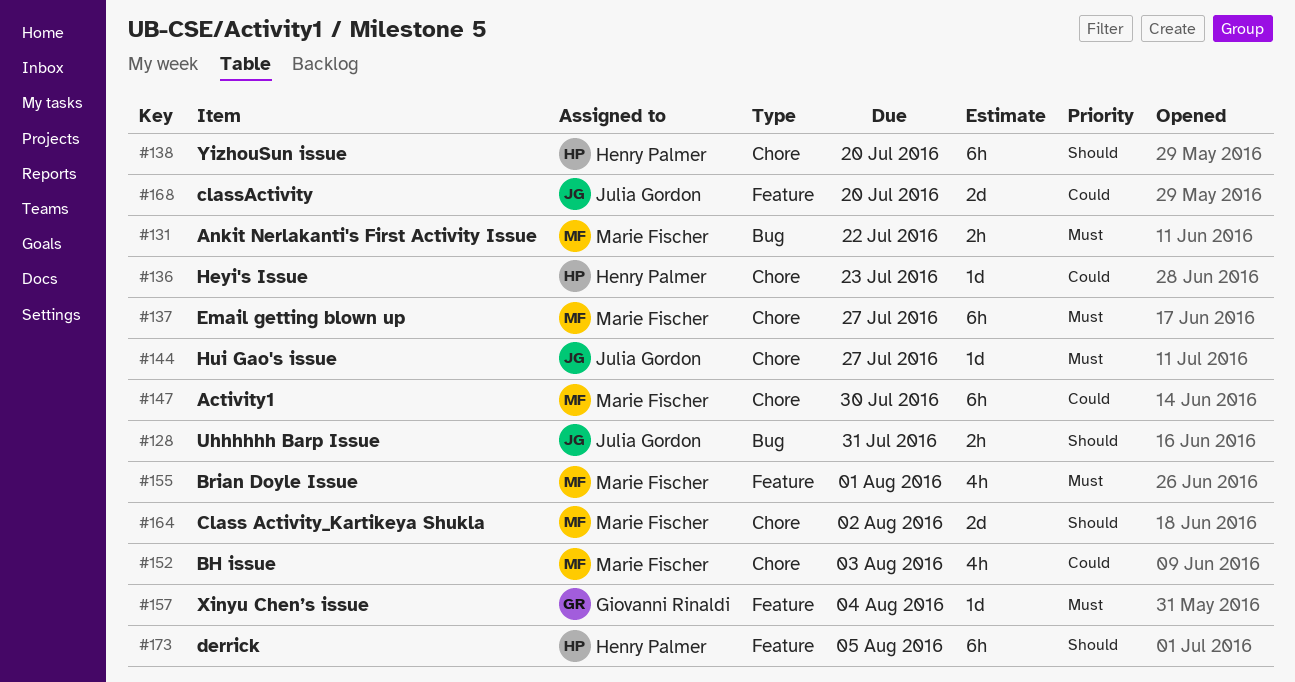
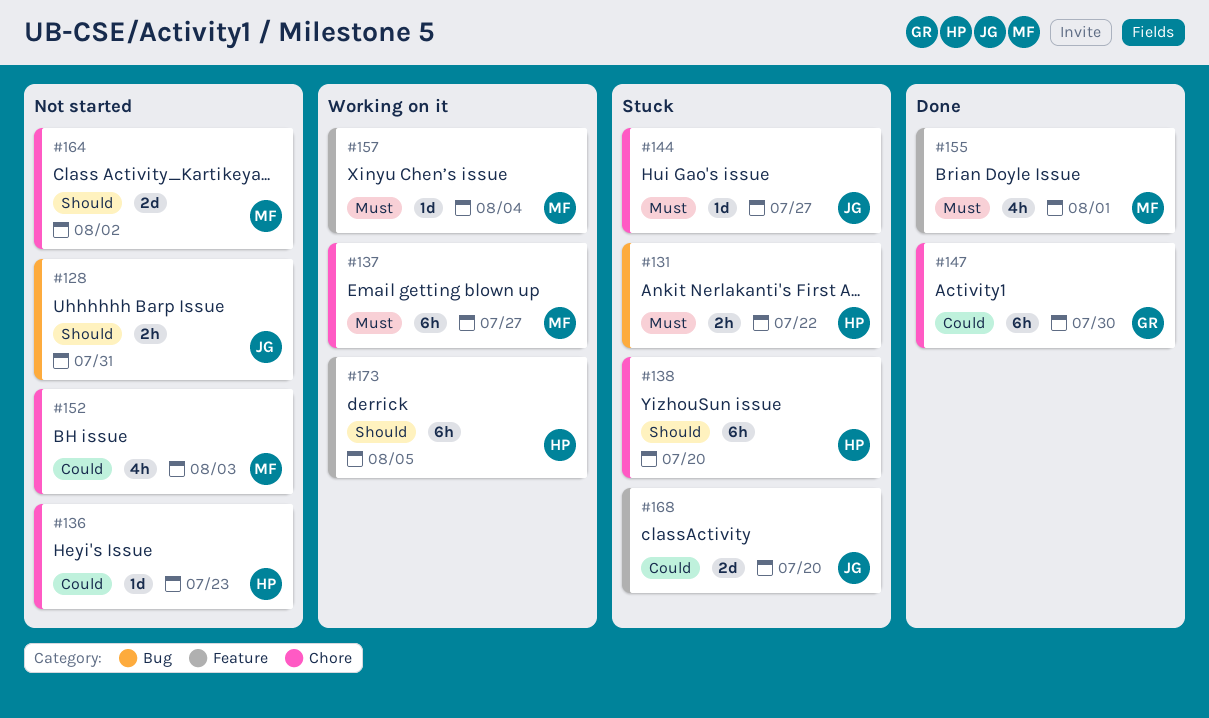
#131, owner: Marie Fischer -> Henry Palmer
#147, owner: Marie Fischer -> Giovanni Rinaldi
#157, owner: Giovanni Rinaldi -> Marie Fischer

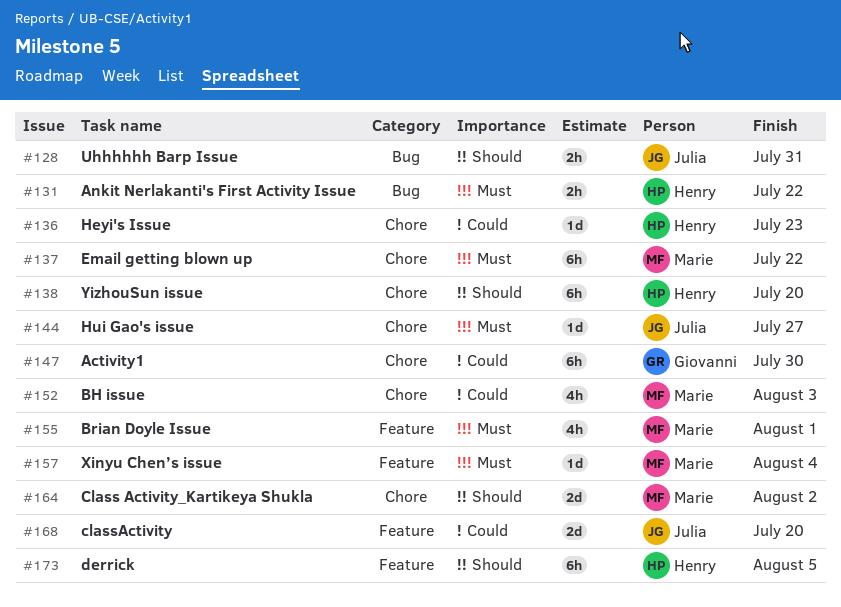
#137, due: Jul 27 -> Jul 22

